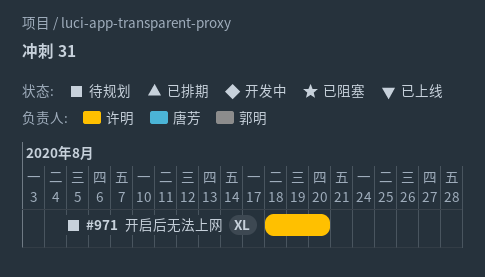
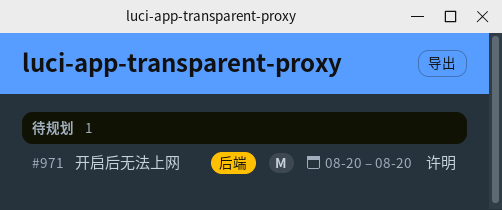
#971, estimate: XL -> M
#971, start: Aug 18 -> Aug 20

